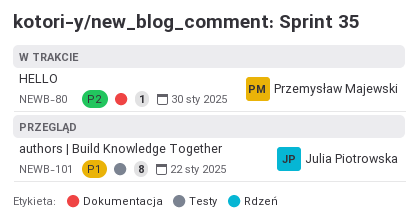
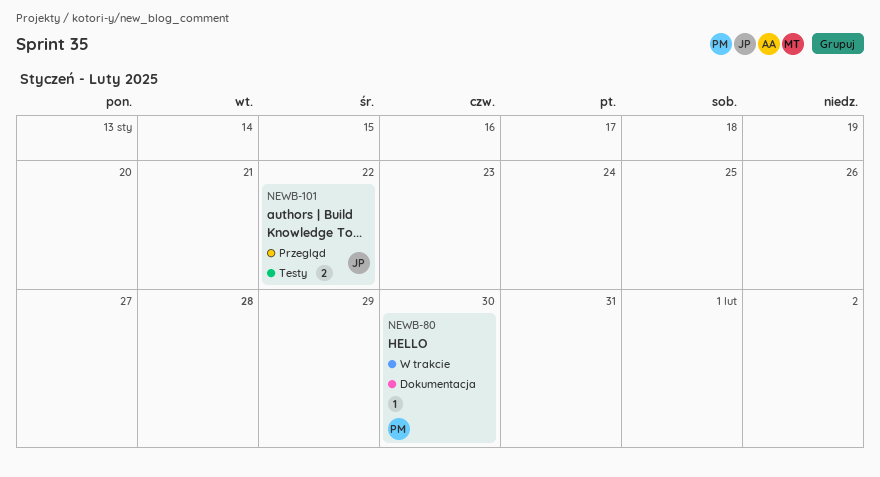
NEWB-101, estimate: 8 -> 2

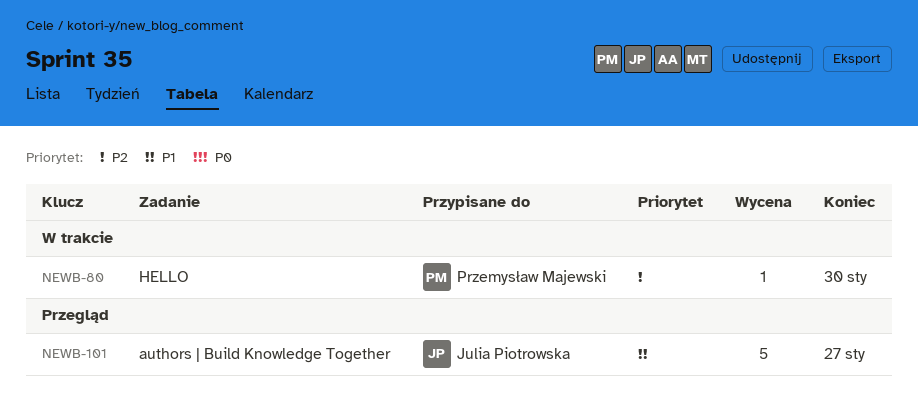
NEWB-101, estimate: 2 -> 5
NEWB-101, due: Jan 22 -> Jan 27

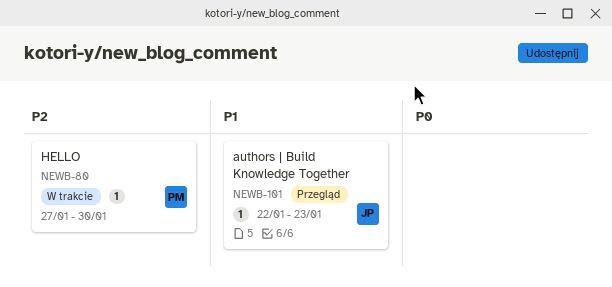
NEWB-101, estimate: 5 -> 1
NEWB-101, due: Jan 27 -> Jan 23

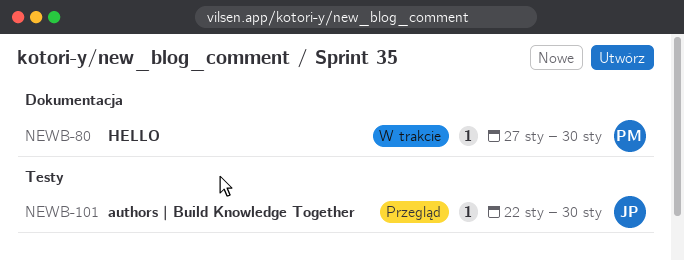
NEWB-101, due: Jan 23 -> Jan 30

